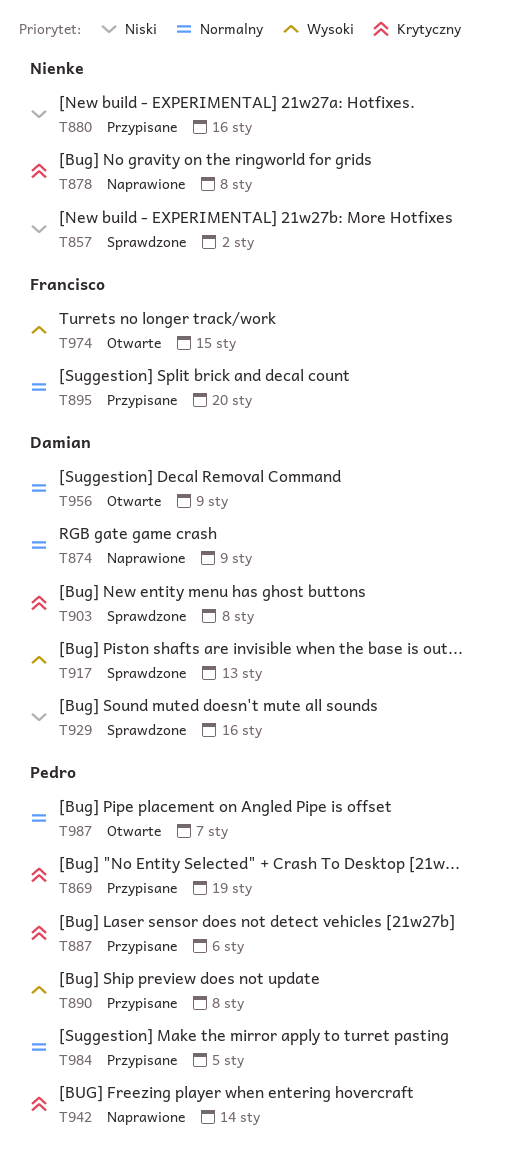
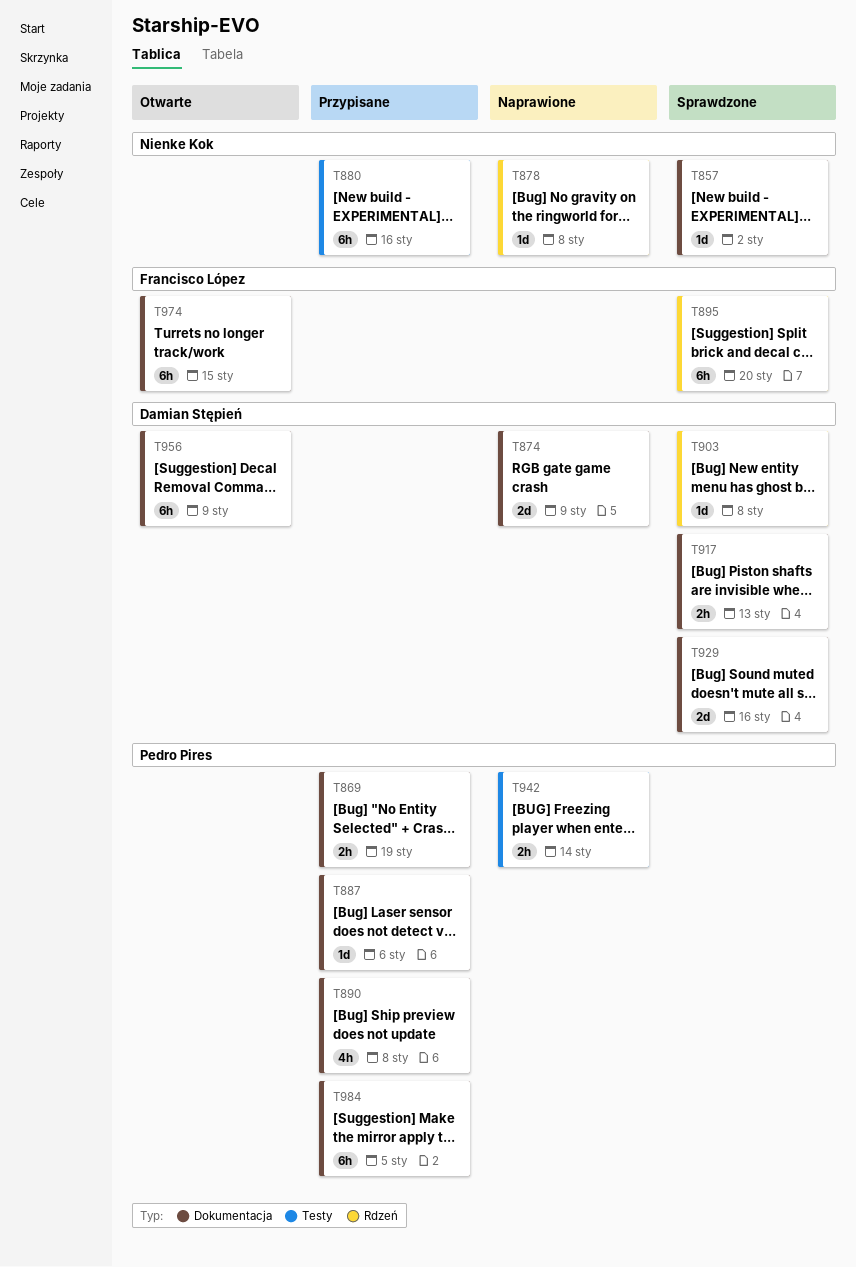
T895, status: Przypisane -> Sprawdzone
T987: present -> none

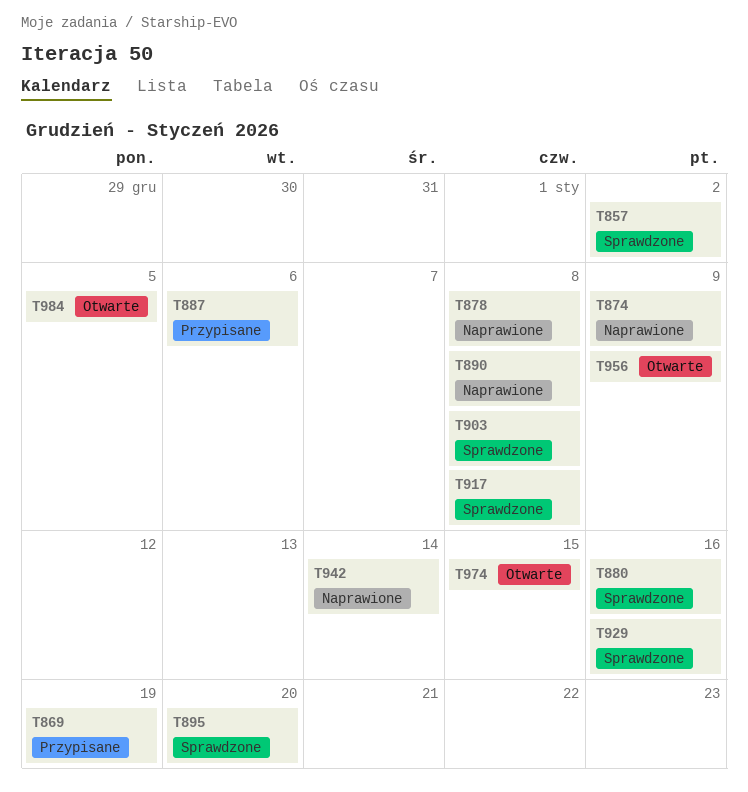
T880, status: Przypisane -> Sprawdzone
T890, status: Przypisane -> Naprawione
T917, due: Jan 13 -> Jan 8
T984, status: Przypisane -> Otwarte

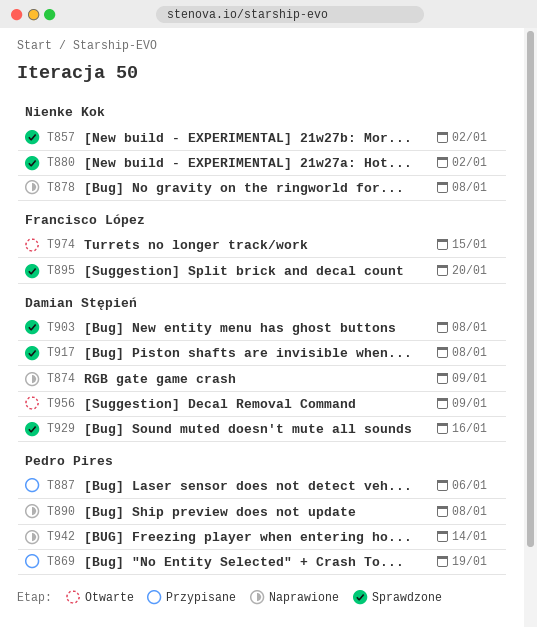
T880, due: Jan 16 -> Jan 2
T984: present -> none

